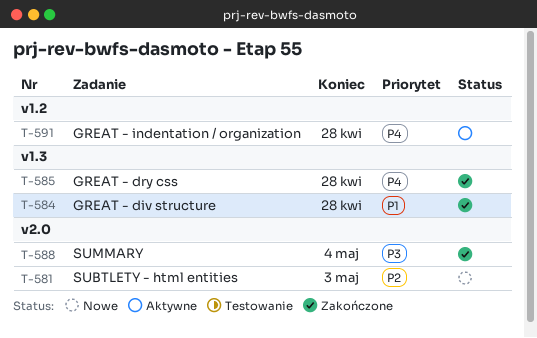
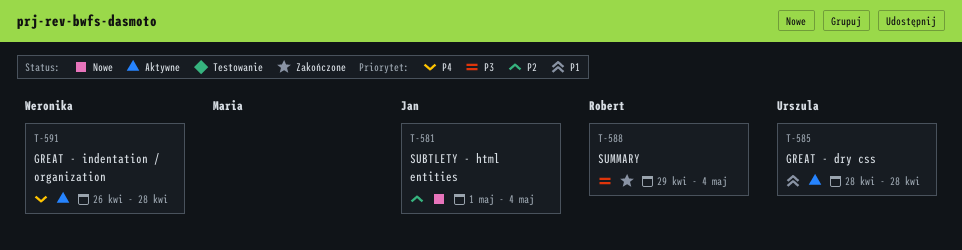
T-581, due: May 3 -> May 4
T-584: present -> none
T-585, status: Zakończone -> Aktywne
T-585, priority: P4 -> P1

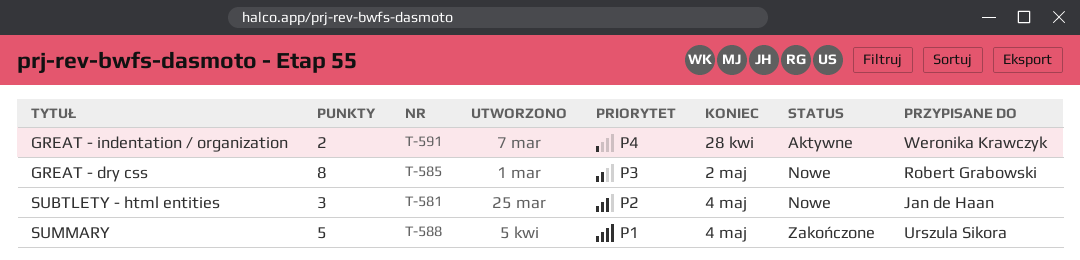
T-585, status: Aktywne -> Nowe
T-585, owner: Urszula Sikora -> Robert Grabowski
T-585, priority: P1 -> P3
T-585, due: Apr 28 -> May 2
T-588, owner: Robert Grabowski -> Urszula Sikora
T-588, priority: P3 -> P1

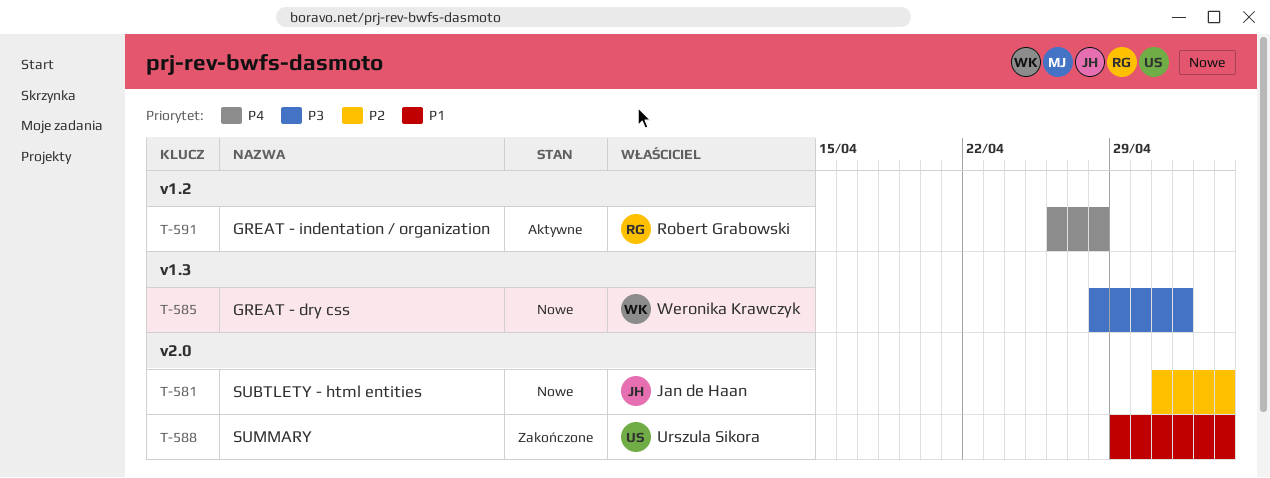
T-585, owner: Robert Grabowski -> Weronika Krawczyk
T-591, owner: Weronika Krawczyk -> Robert Grabowski

